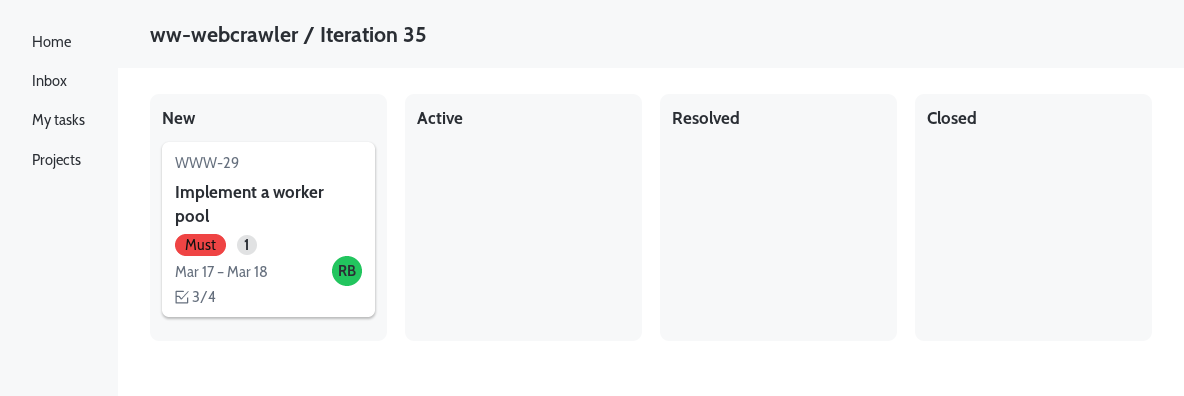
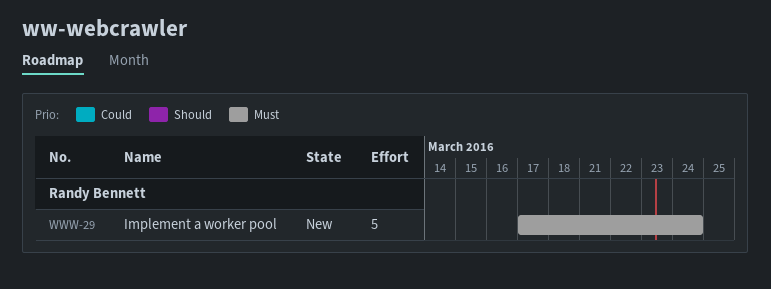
WWW-29, estimate: 1 -> 5
WWW-29, due: Mar 18 -> Mar 24

